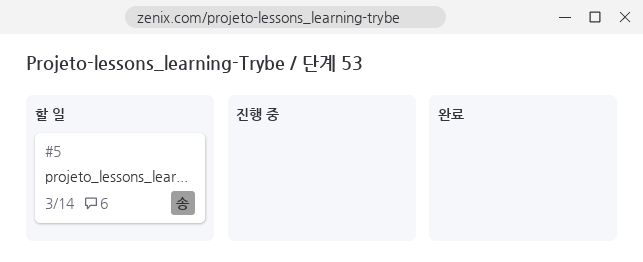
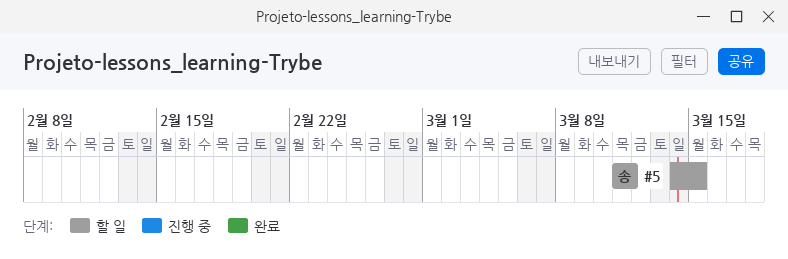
#5, due: Mar 14 -> Mar 15

